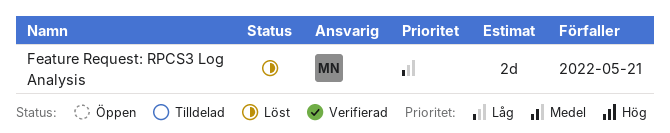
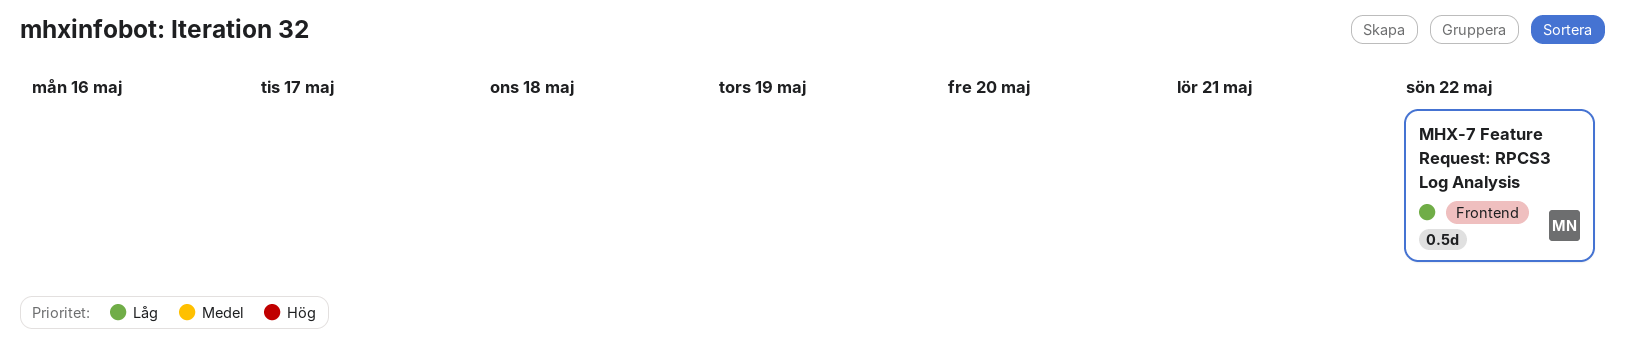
Feature Request: RPCS3 Log Analysis, estimate: 2d -> 0.5d
Feature Request: RPCS3 Log Analysis, due: May 21 -> May 22

